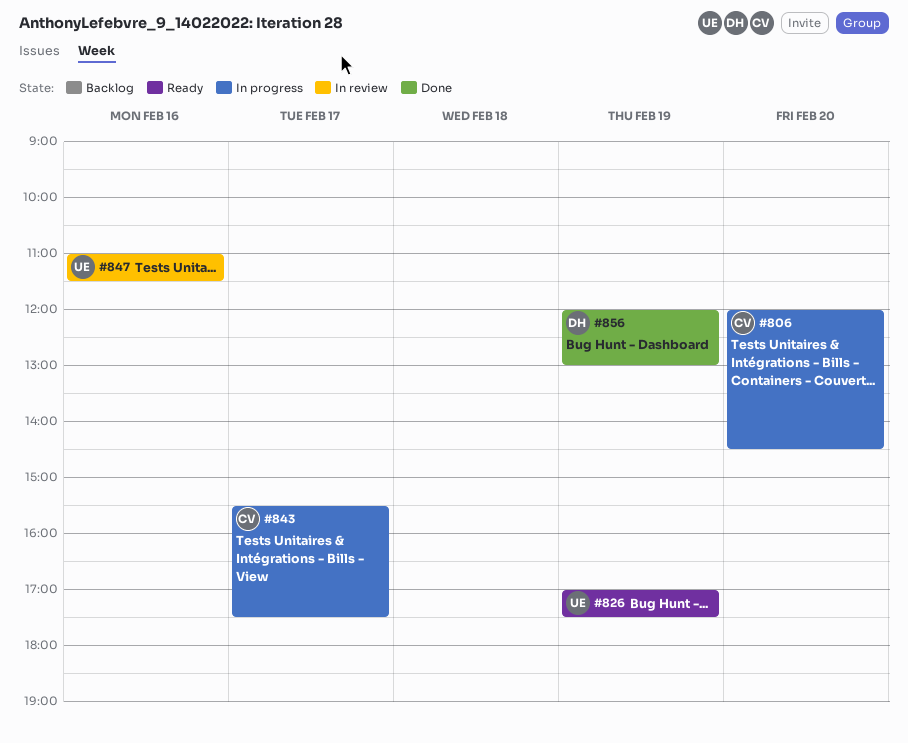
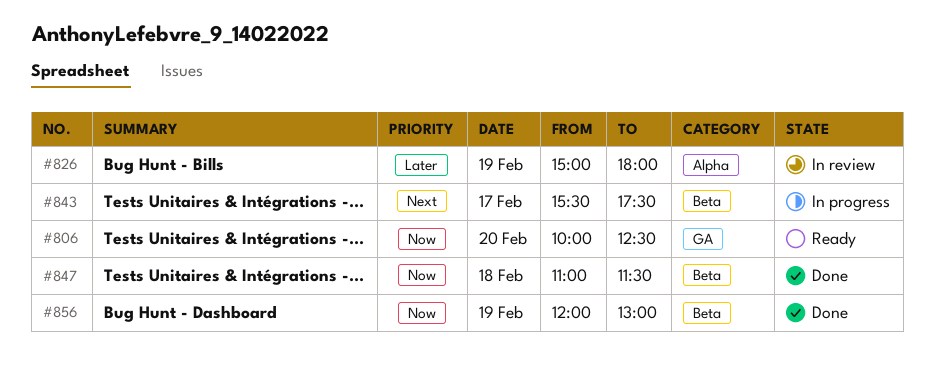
#806, status: In progress -> Ready
#806, begins: 12:00 -> 10:00
#806, ends: 14:30 -> 12:30
#826, status: Ready -> In review
#826, begins: 17:00 -> 15:00
#826, ends: 17:30 -> 18:00
#847, status: In review -> Done
#847, day: Feb 16 -> Feb 18

